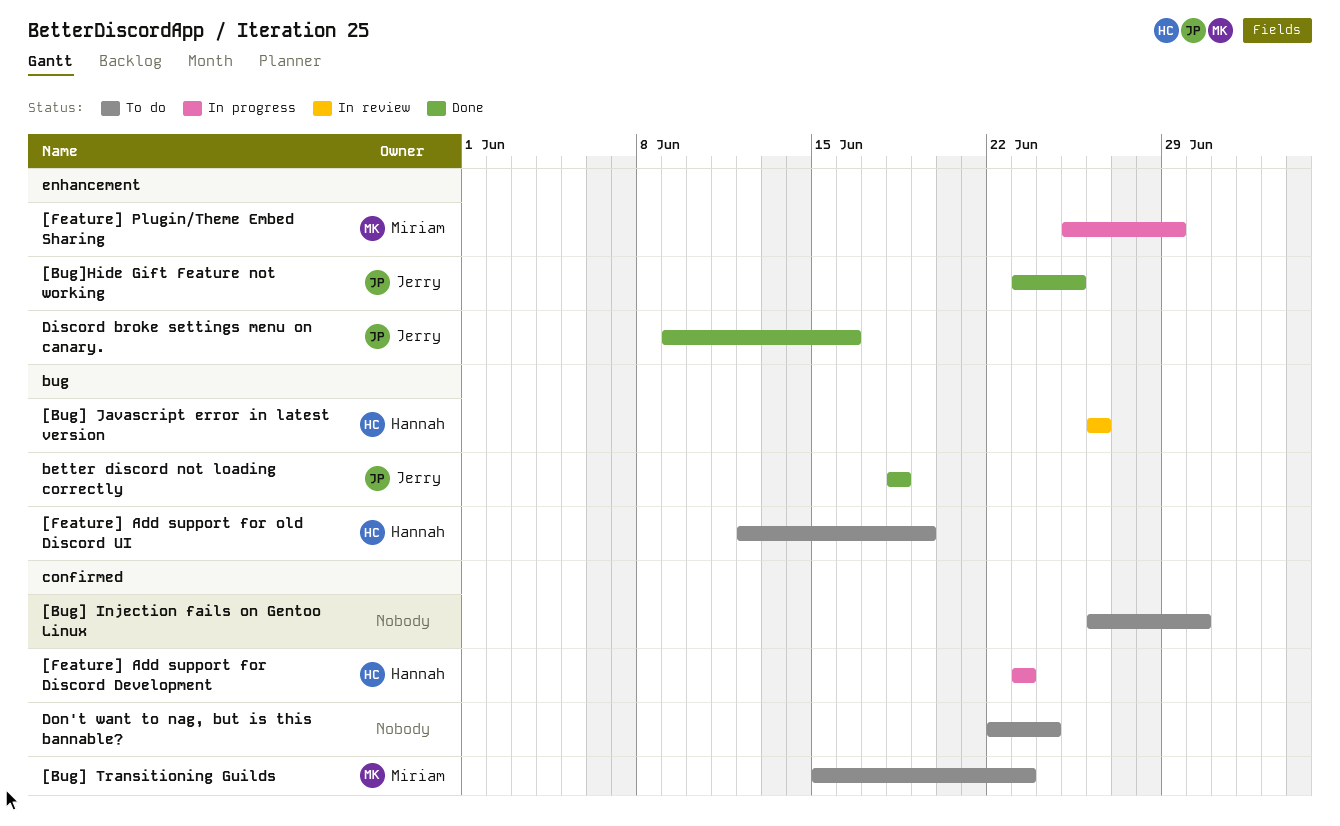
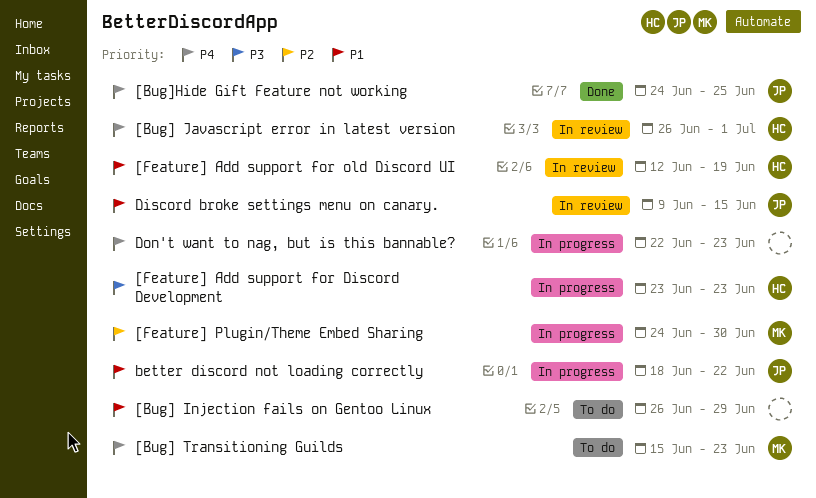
[Bug] Injection fails on Gentoo Linux, due: Jun 30 -> Jun 29
[Bug] Javascript error in latest version, due: Jun 26 -> Jul 1
[Bug]Hide Gift Feature not working, start: Jun 23 -> Jun 24
[Feature] Add support for old Discord UI, status: To do -> In review
[Feature] Plugin/Theme Embed Sharing, start: Jun 25 -> Jun 24
[Feature] Plugin/Theme Embed Sharing, due: Jun 29 -> Jun 30
better discord not loading correctly, status: Done -> In progress
better discord not loading correctly, due: Jun 18 -> Jun 22
Discord broke settings menu on canary., status: Done -> In review
Discord broke settings menu on canary., due: Jun 16 -> Jun 15
Don't want to nag, but is this bannable?, status: To do -> In progress
Don't want to nag, but is this bannable?, due: Jun 24 -> Jun 23

